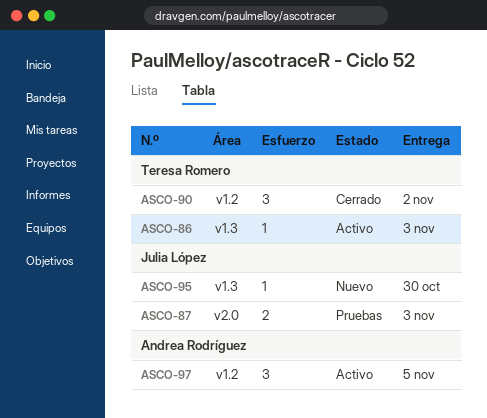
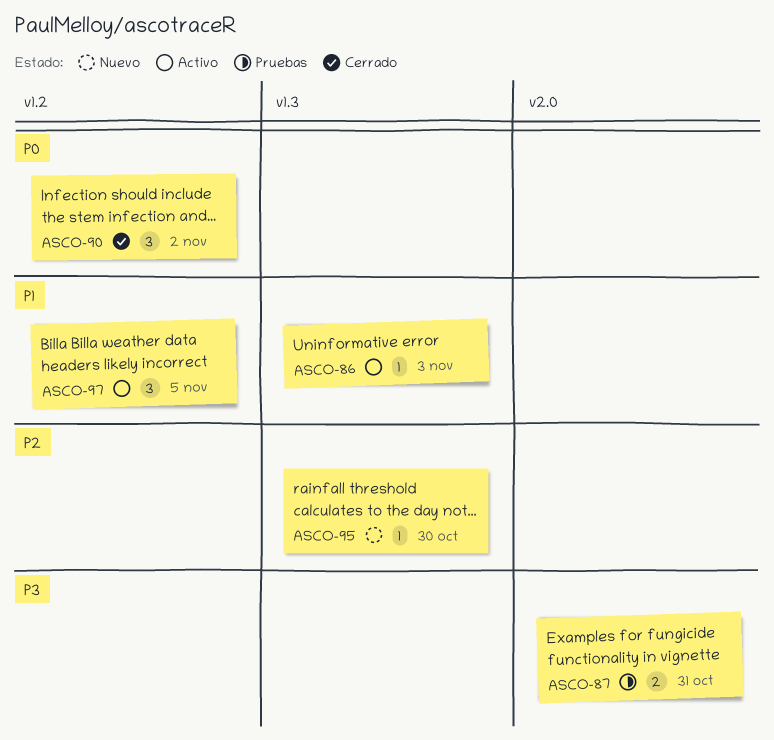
ASCO-87, due: Nov 3 -> Oct 31

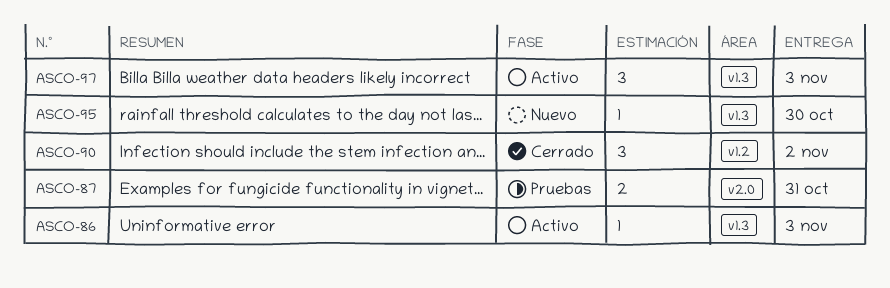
ASCO-97, label: v1.2 -> v1.3
ASCO-97, due: Nov 5 -> Nov 3

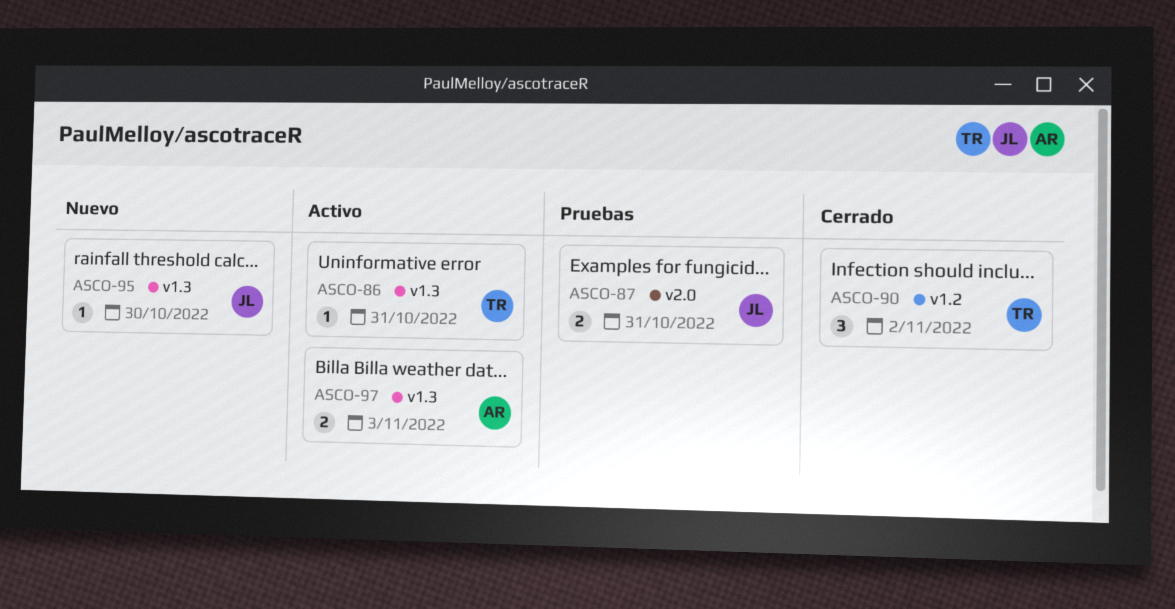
ASCO-86, due: Nov 3 -> Oct 31
ASCO-97, estimate: 3 -> 2

